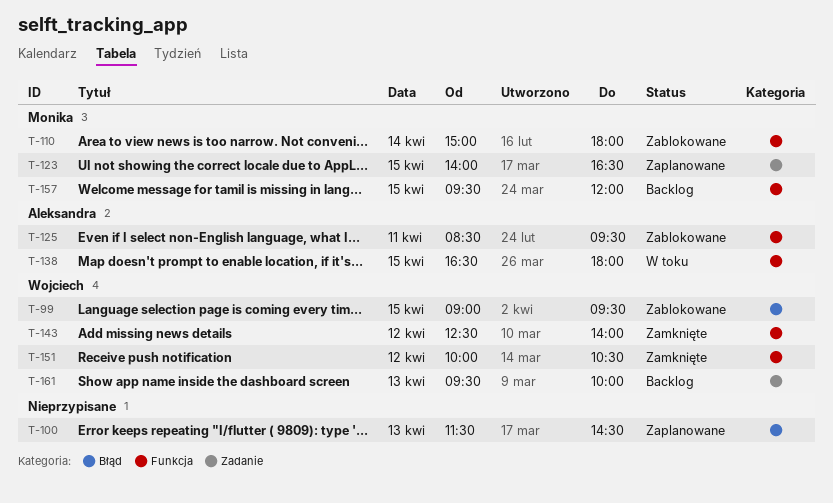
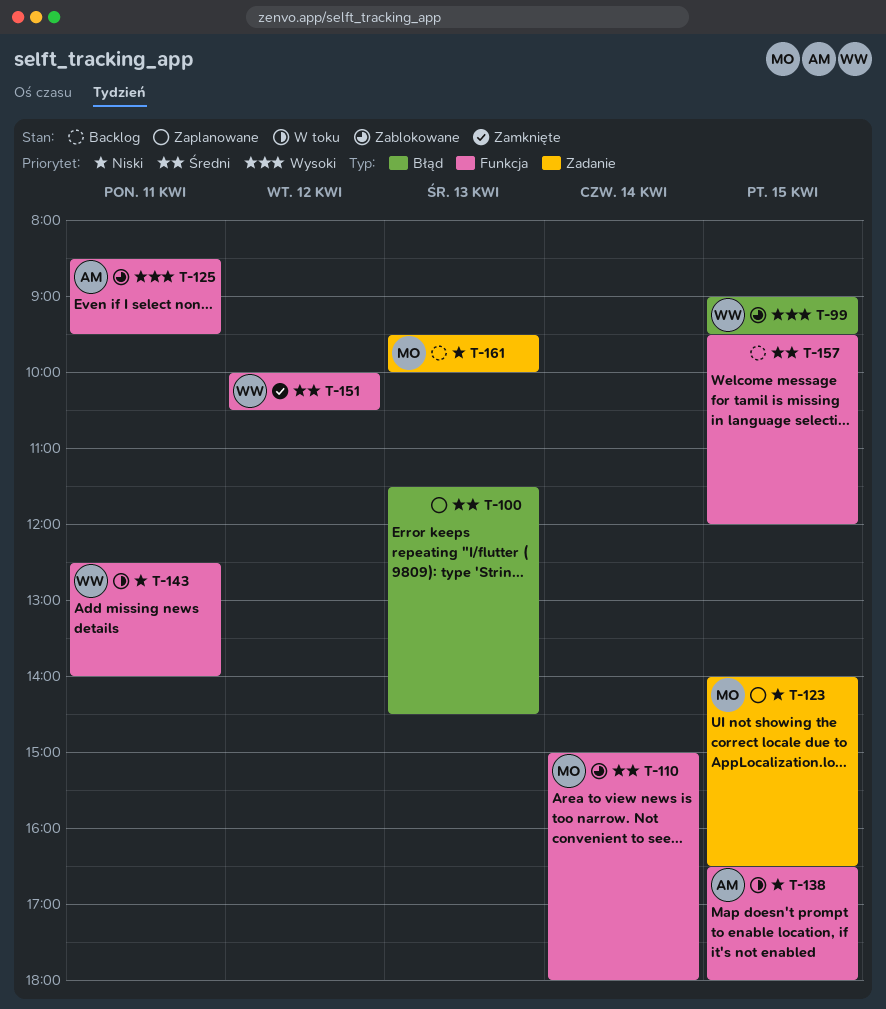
T-143, status: Zamknięte -> W toku
T-143, day: Apr 12 -> Apr 11
T-157, owner: Monika -> none
T-161, owner: Wojciech -> Monika

